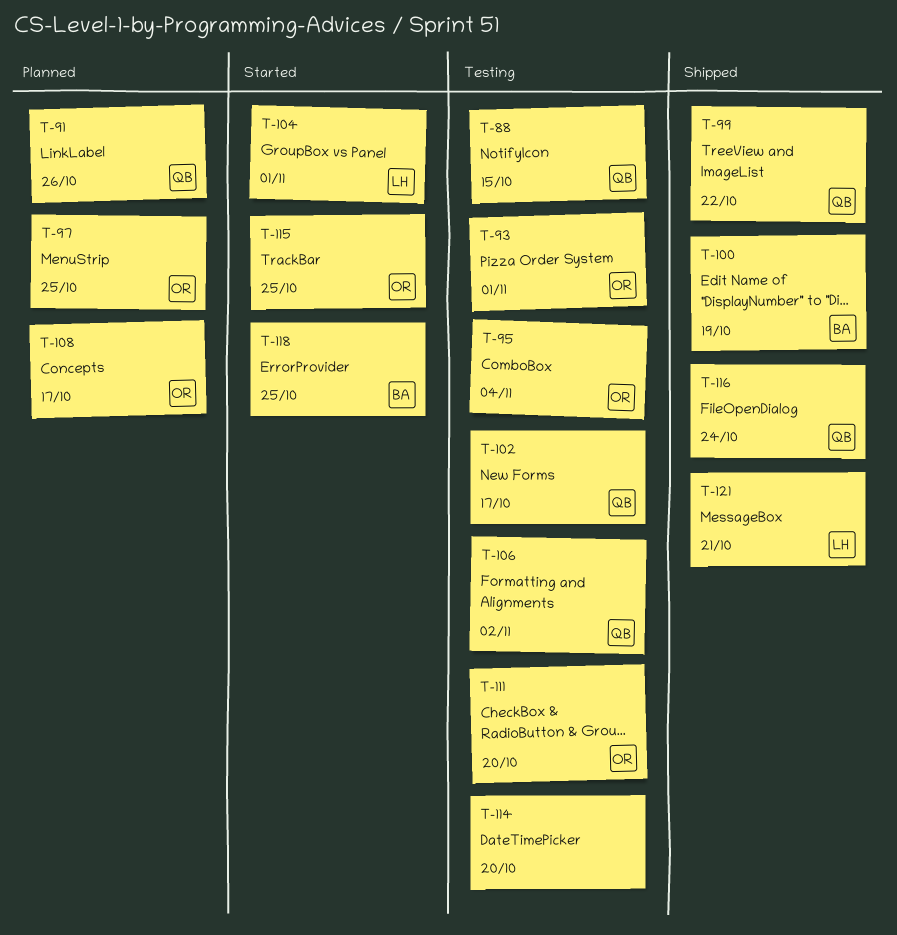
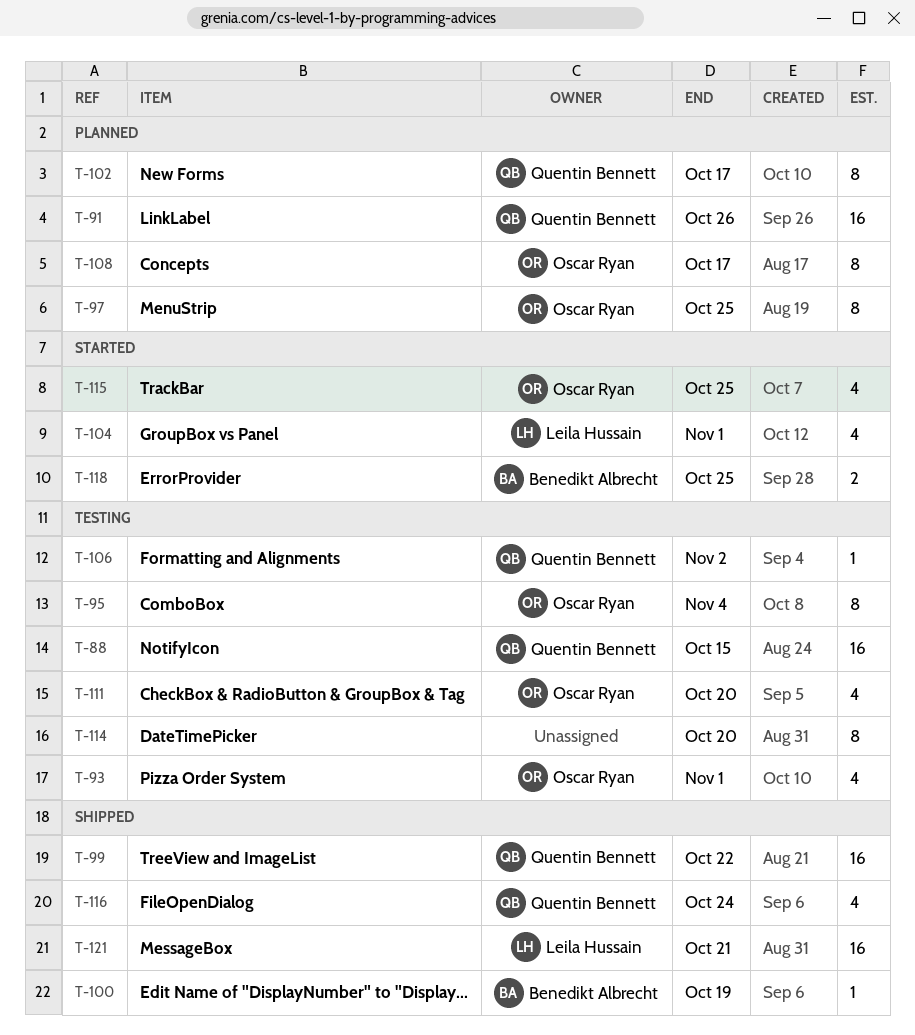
T-102, status: Testing -> Planned

